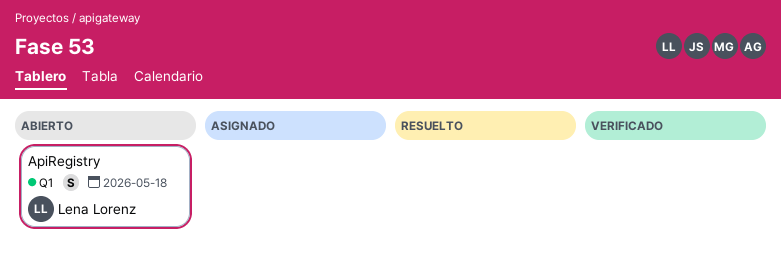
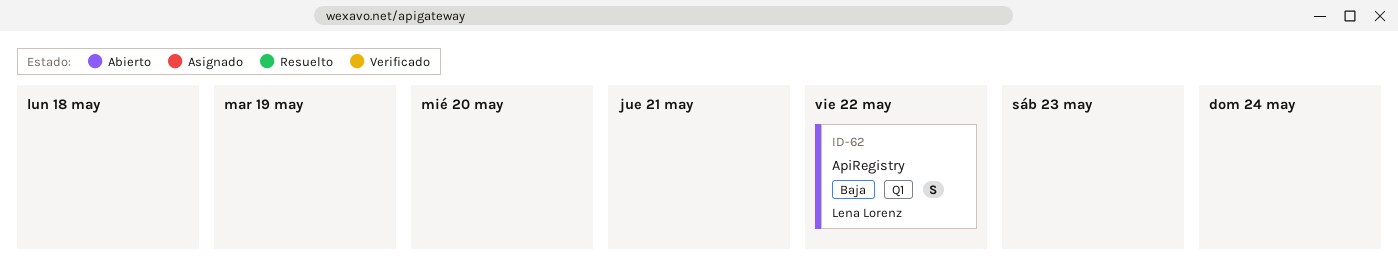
ApiRegistry, due: May 18 -> May 22

